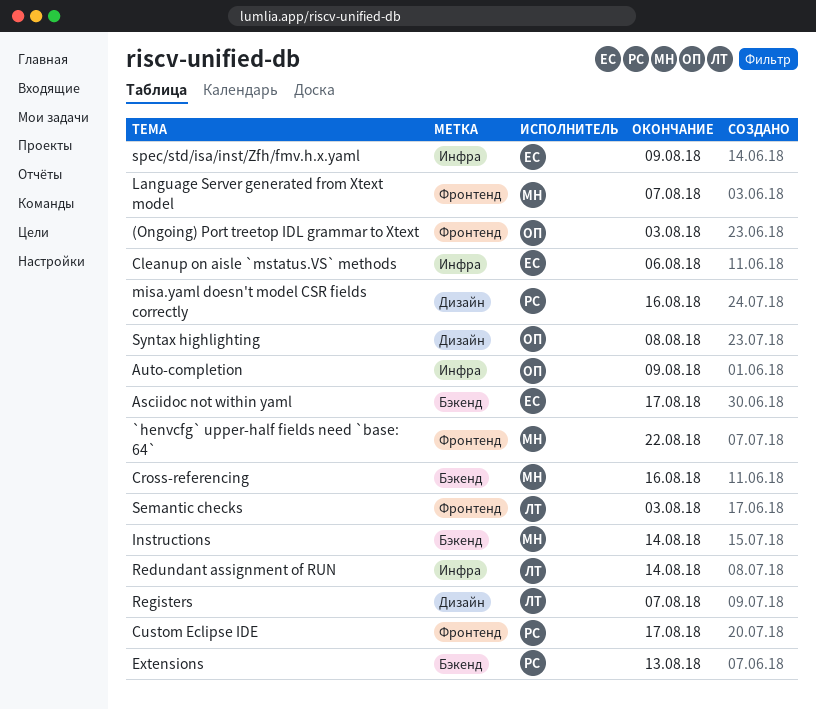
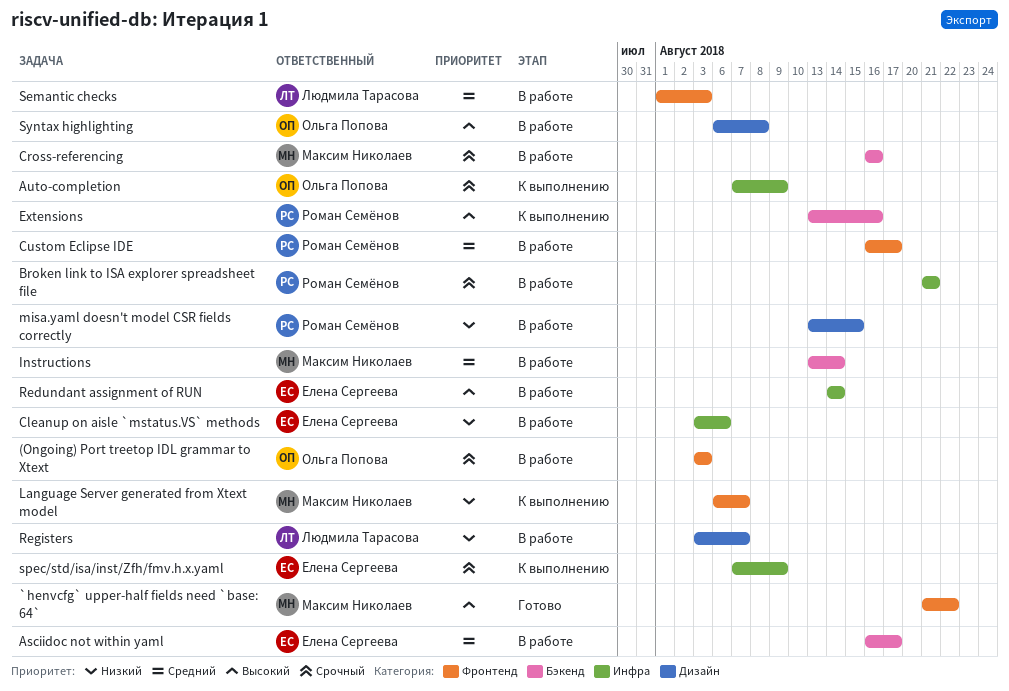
Broken link to ISA explorer spreadsheet file: none -> present
Extensions, due: Aug 13 -> Aug 16
misa.yaml doesn't model CSR fields correctly, due: Aug 16 -> Aug 15
Redundant assignment of RUN, owner: Людмила Тарасова -> Елена Сергеева

